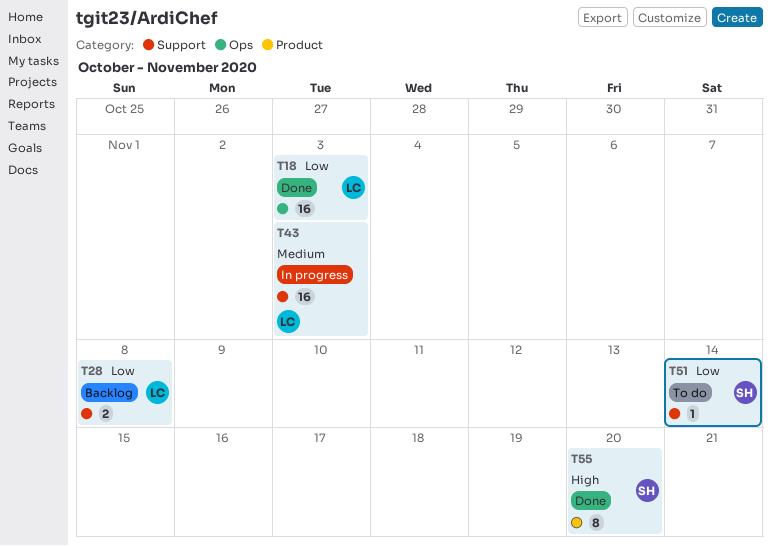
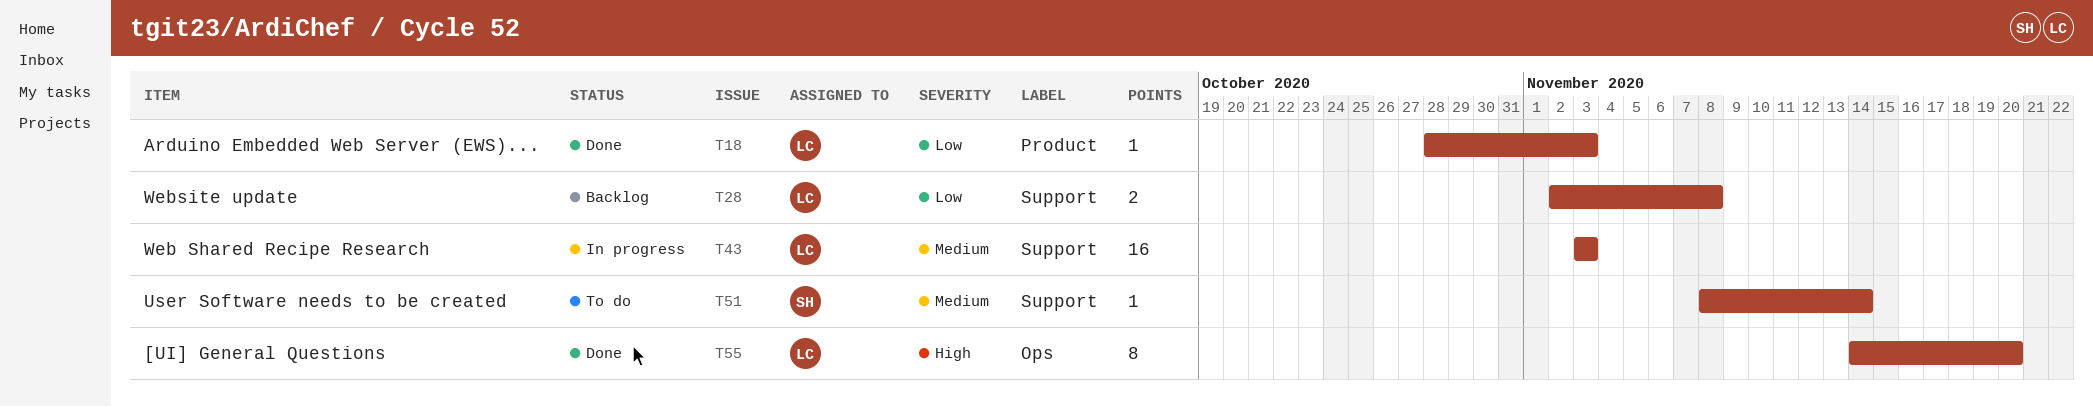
T18, label: Ops -> Product
T18, estimate: 16 -> 1
T51, priority: Low -> Medium
T55, owner: SH -> LC
T55, label: Product -> Ops

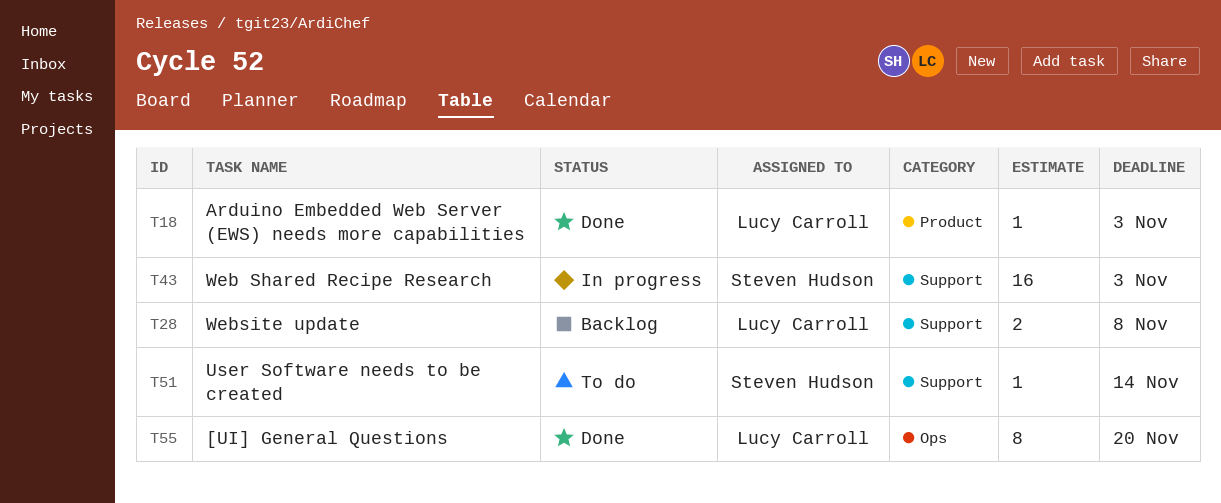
T43, owner: Lucy Carroll -> Steven Hudson

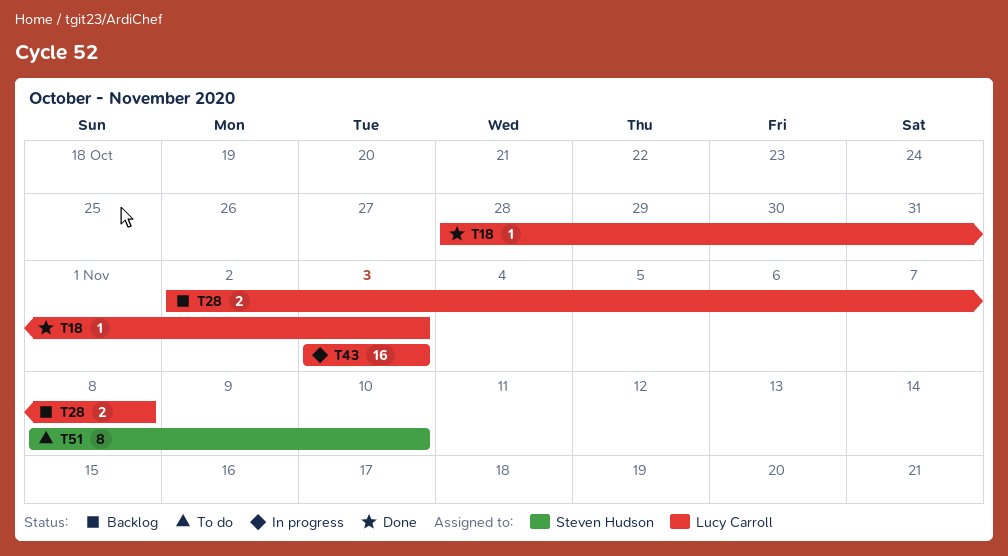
T43, owner: Steven Hudson -> Lucy Carroll
T51, estimate: 1 -> 8
T51, due: Nov 14 -> Nov 10
T55: present -> none

